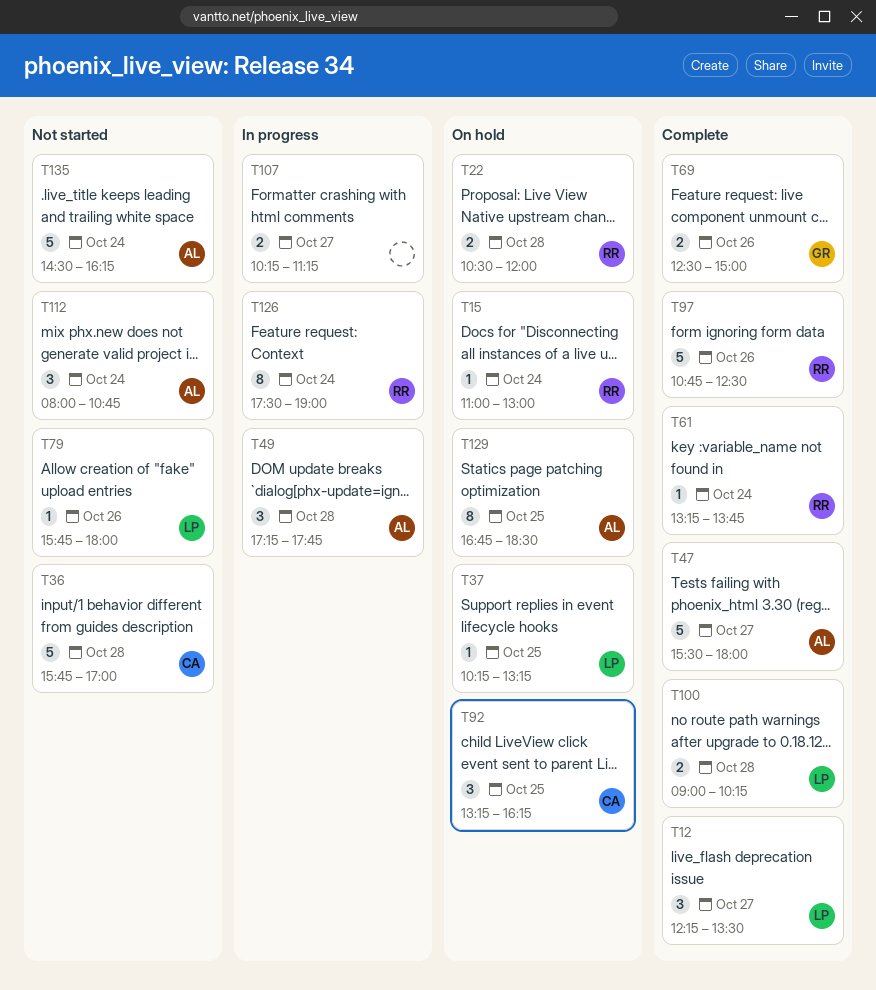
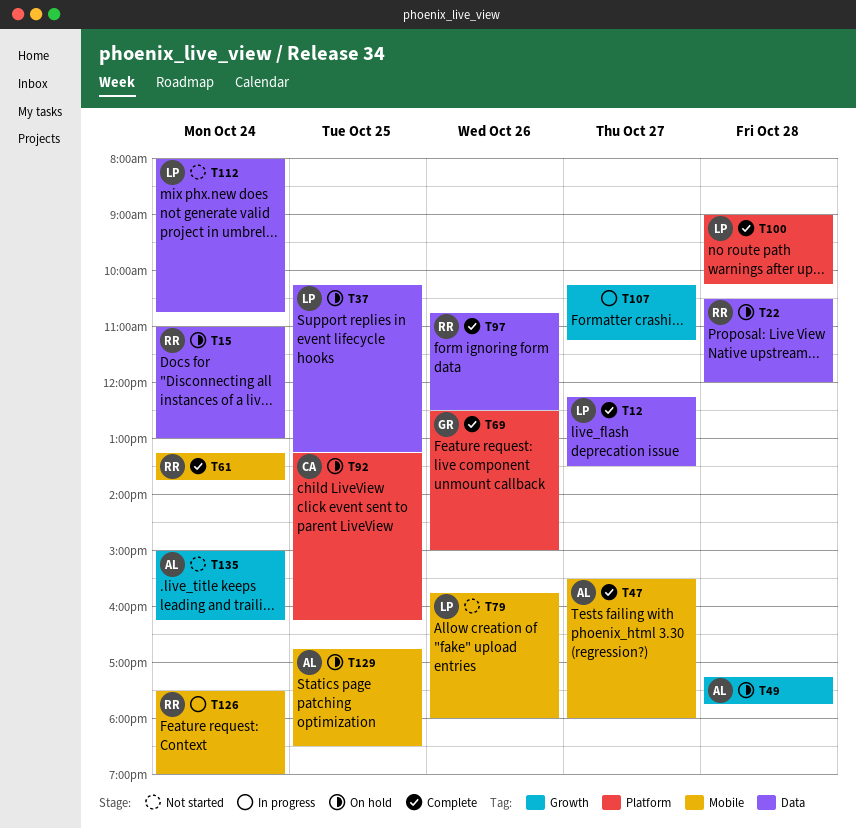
T36: present -> none
T49, status: In progress -> On hold
T112, owner: AL -> LP
T135, begins: 14:30 -> 15:00

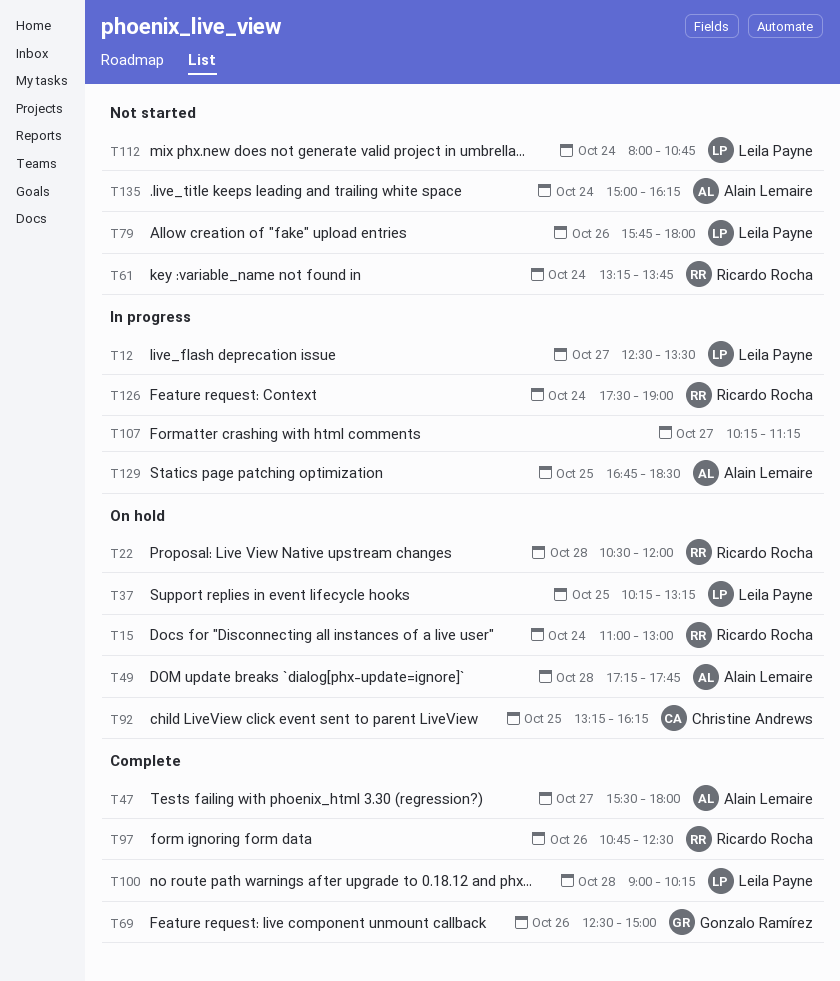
T12, status: Complete -> In progress
T12, begins: 12:15 -> 12:30
T61, status: Complete -> Not started
T129, status: On hold -> In progress

